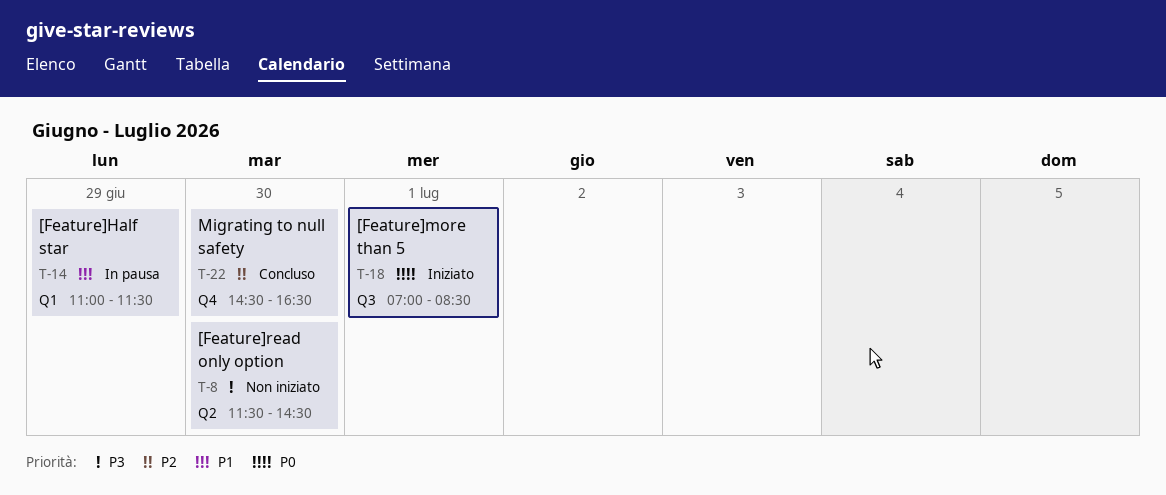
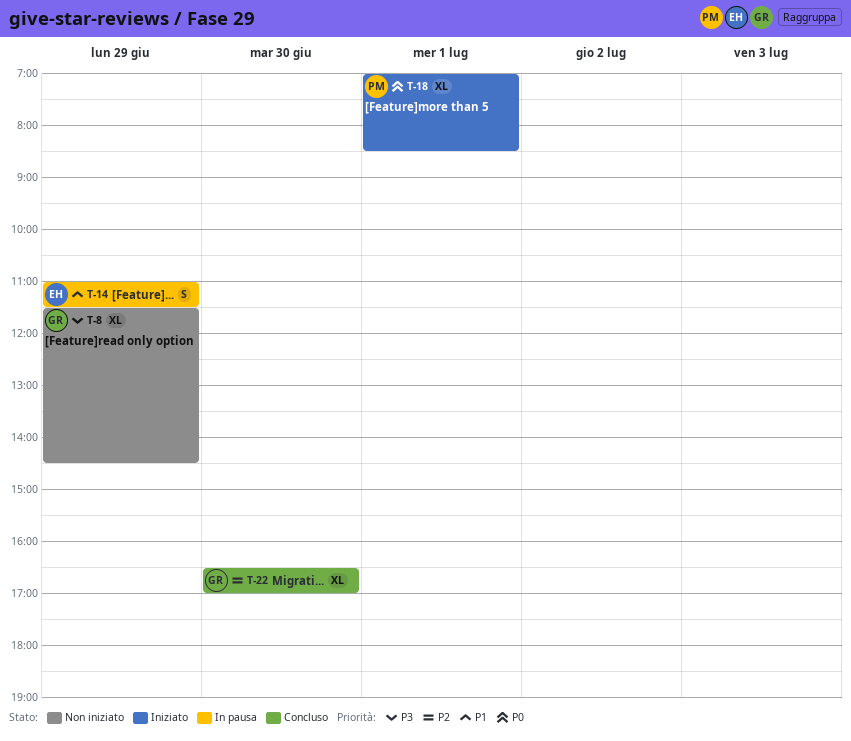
T-8, day: Jun 30 -> Jun 29
T-22, begins: 14:30 -> 16:30
T-22, ends: 16:30 -> 17:00

